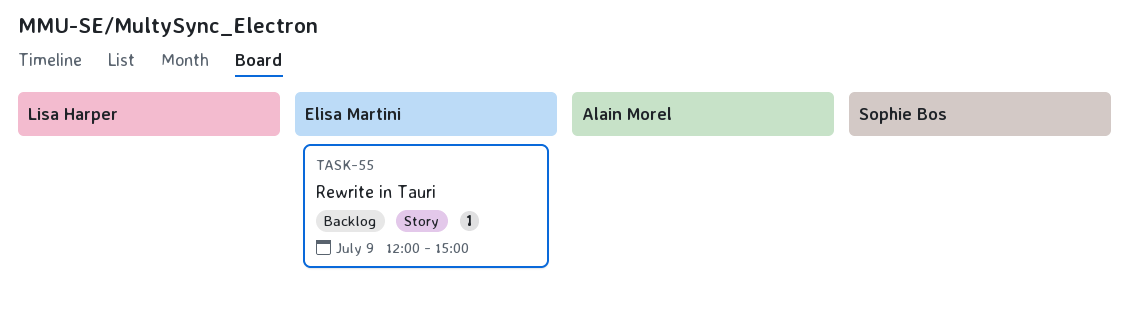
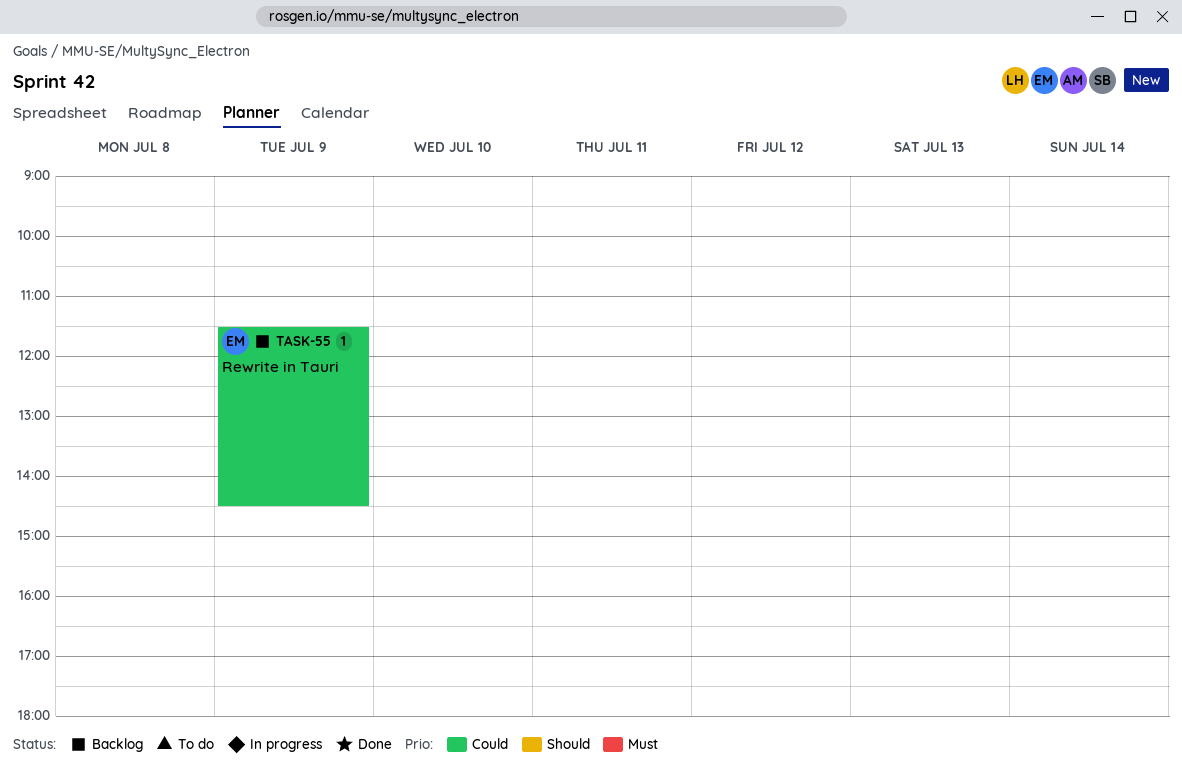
TASK-55, begins: 12:00 -> 11:30
TASK-55, ends: 15:00 -> 14:30

